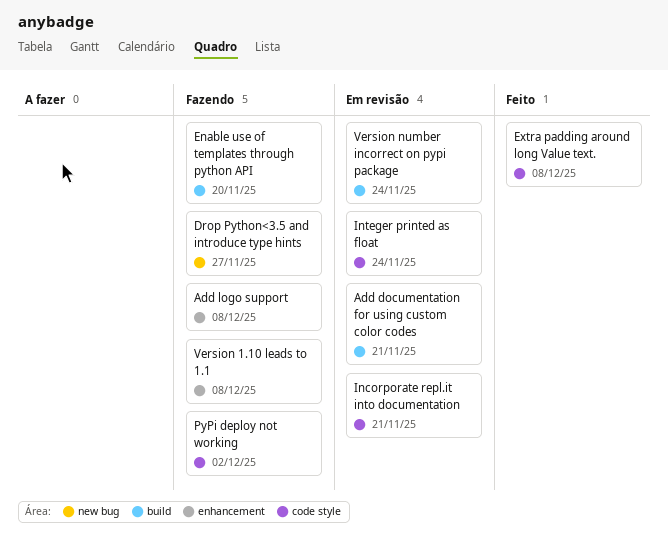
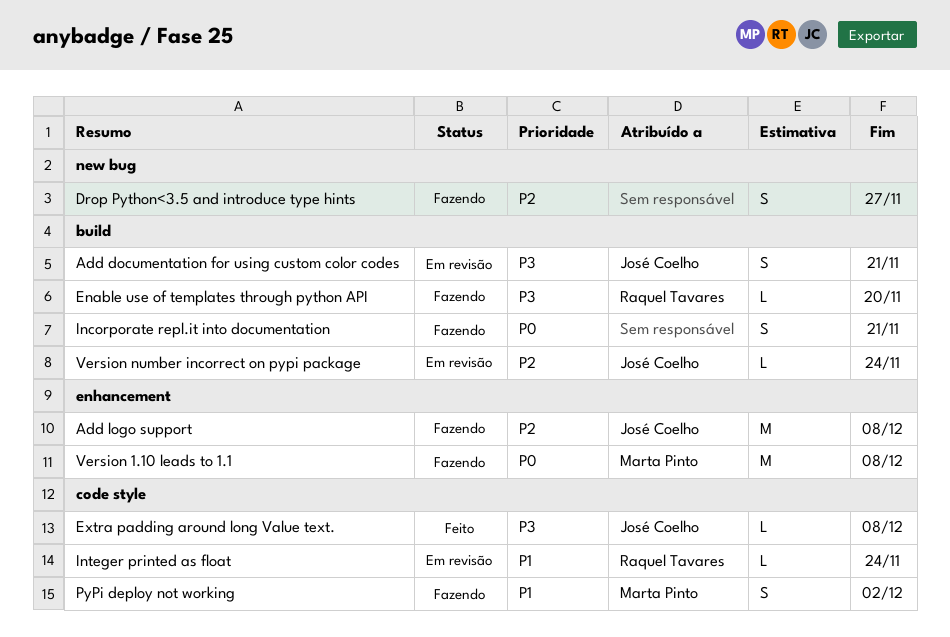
Incorporate repl.it into documentation, status: Em revisão -> Fazendo
Incorporate repl.it into documentation, label: code style -> build

